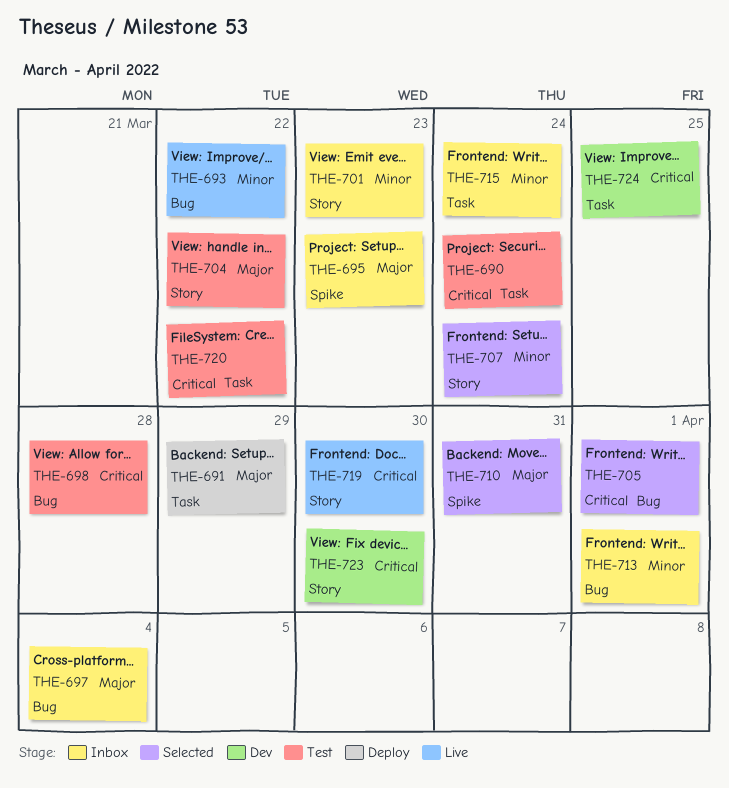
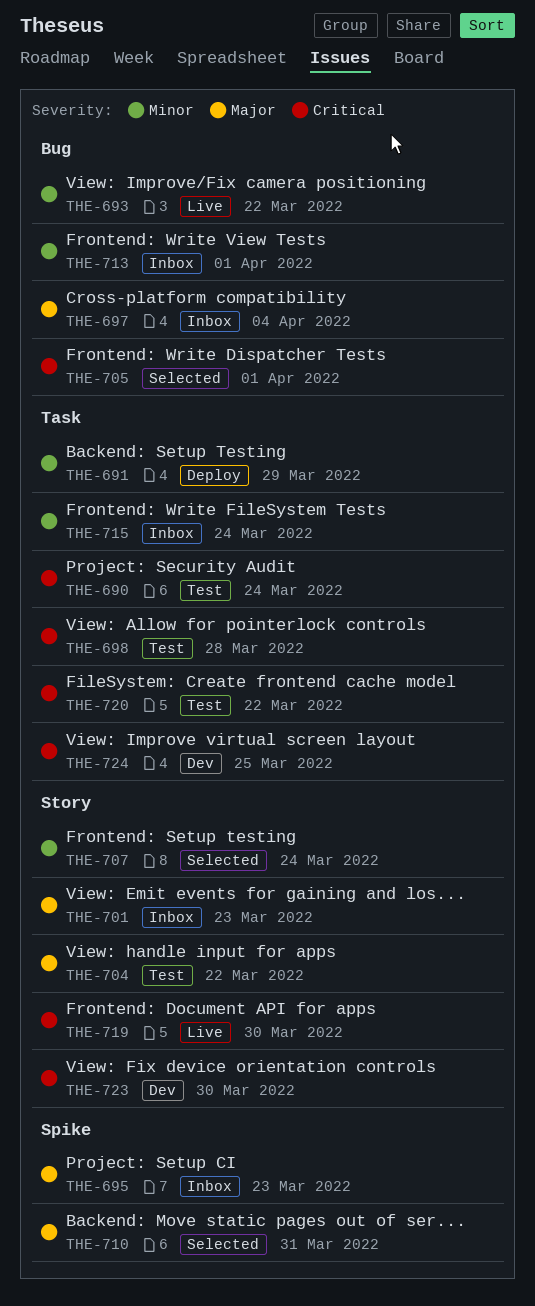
THE-691, priority: Major -> Minor
THE-698, label: Bug -> Task
THE-701, priority: Minor -> Major

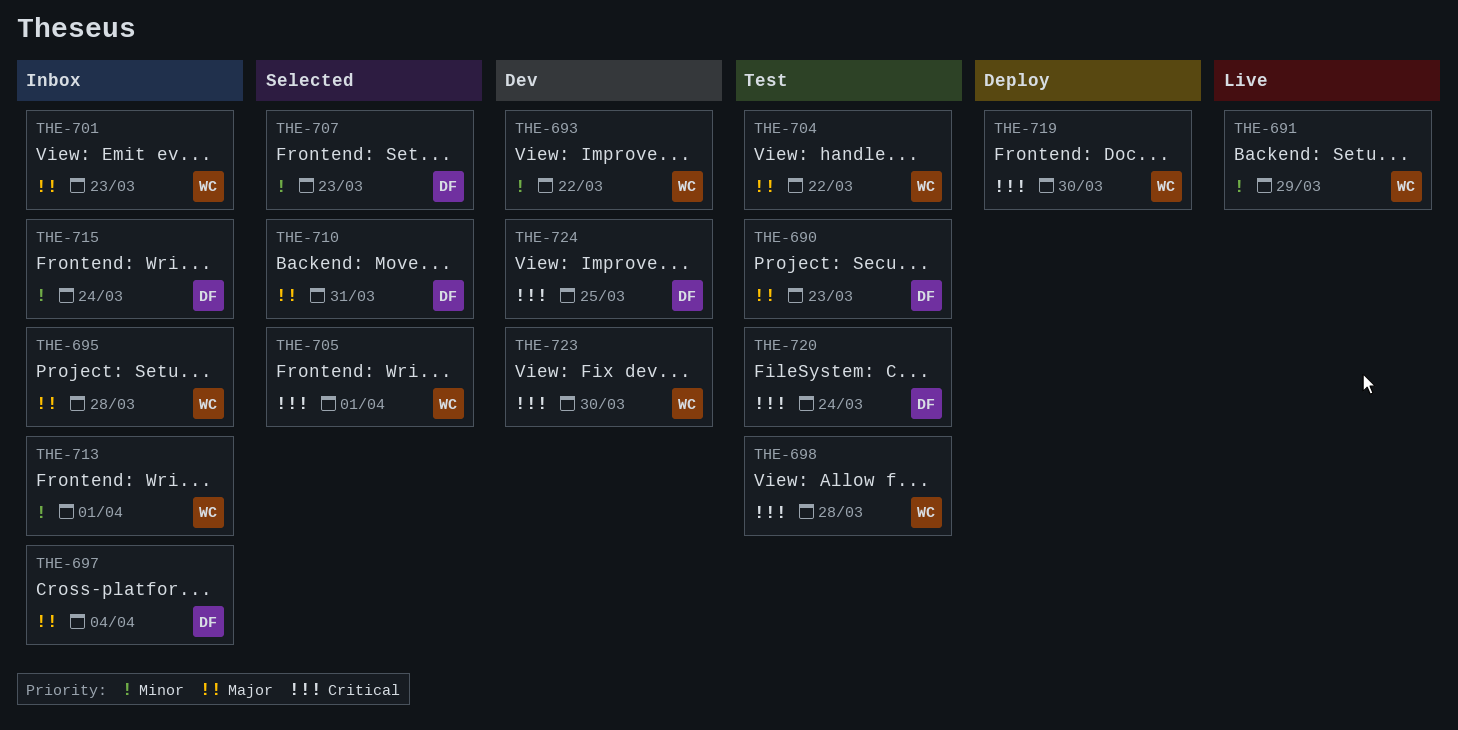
THE-690, priority: Critical -> Major
THE-690, due: Mar 24 -> Mar 23
THE-691, status: Deploy -> Live
THE-693, status: Live -> Dev
THE-695, due: Mar 23 -> Mar 28
THE-707, due: Mar 24 -> Mar 23
THE-719, status: Live -> Deploy
THE-720, due: Mar 22 -> Mar 24

